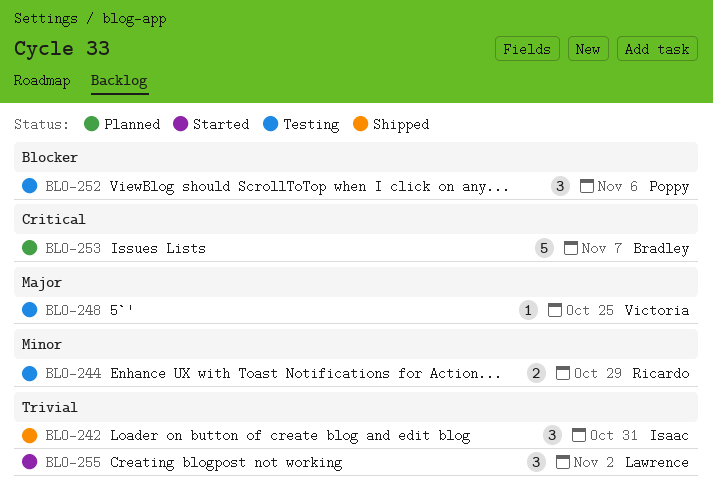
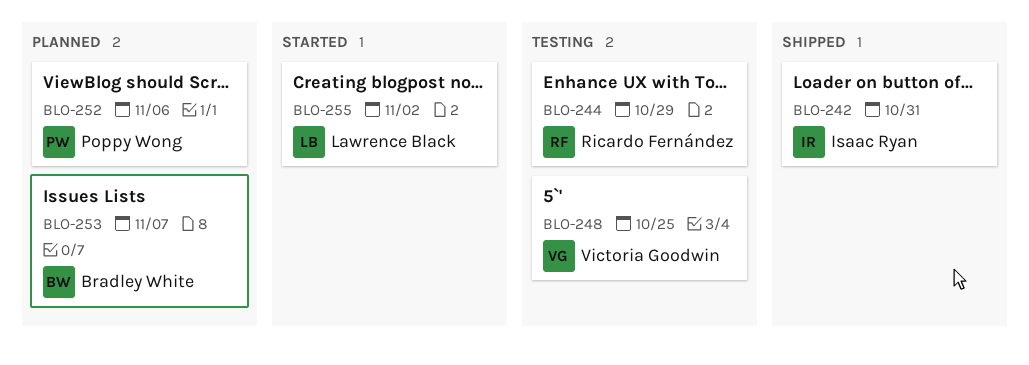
BLO-252, status: Testing -> Planned

